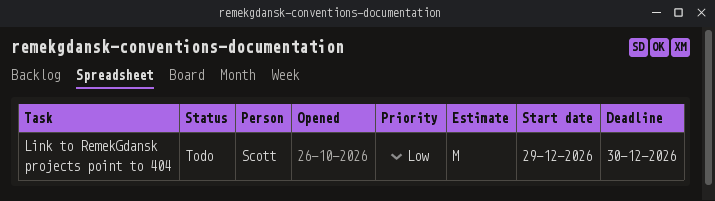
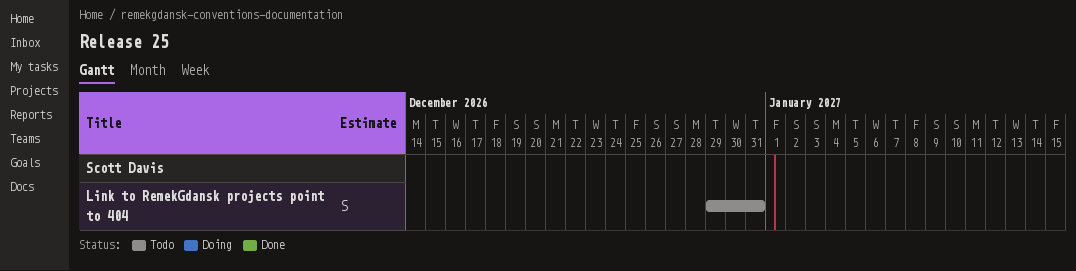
Link to RemekGdansk projects point to 404, estimate: M -> S
Link to RemekGdansk projects point to 404, due: Dec 30 -> Dec 31

